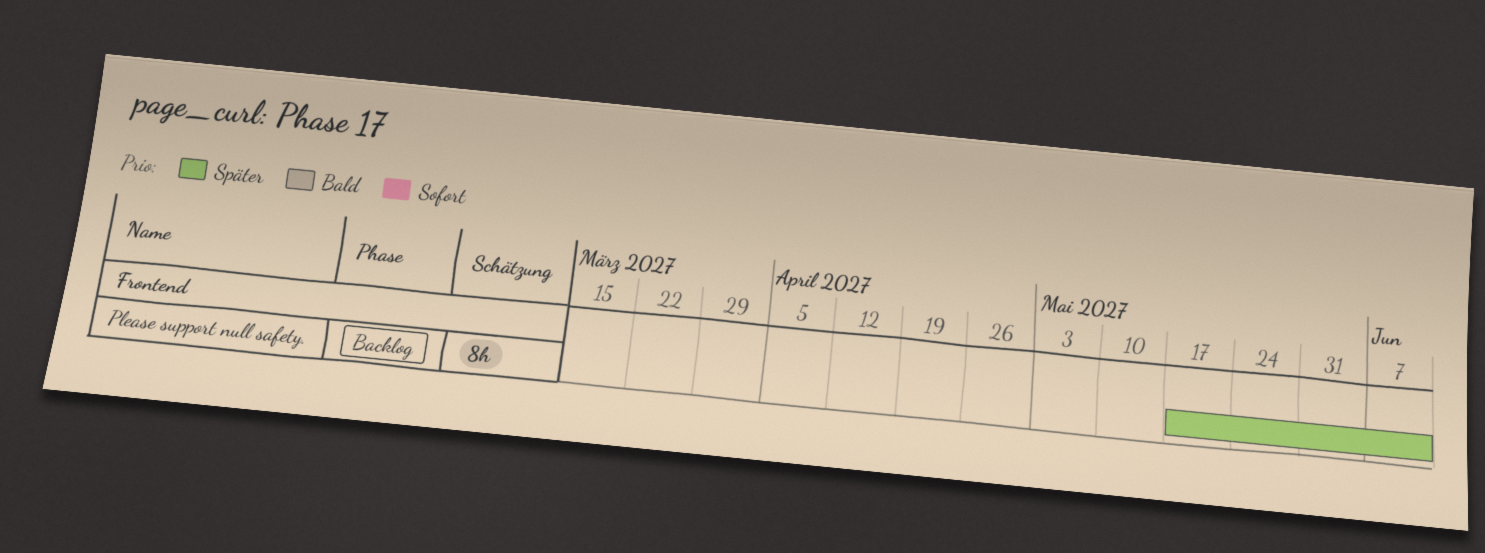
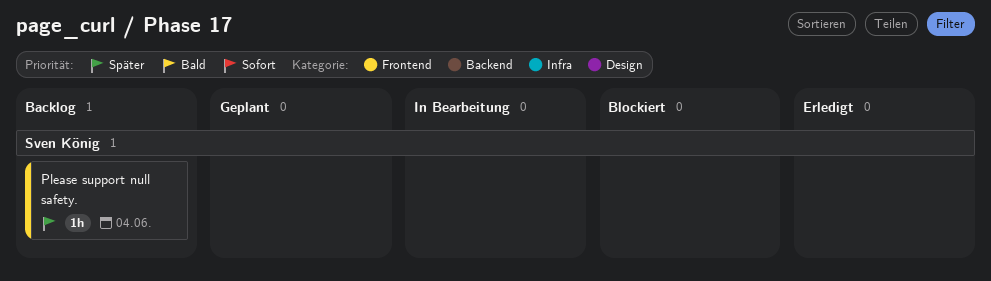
Please support null safety., estimate: 8h -> 1h
Please support null safety., due: Jun 11 -> Jun 4

